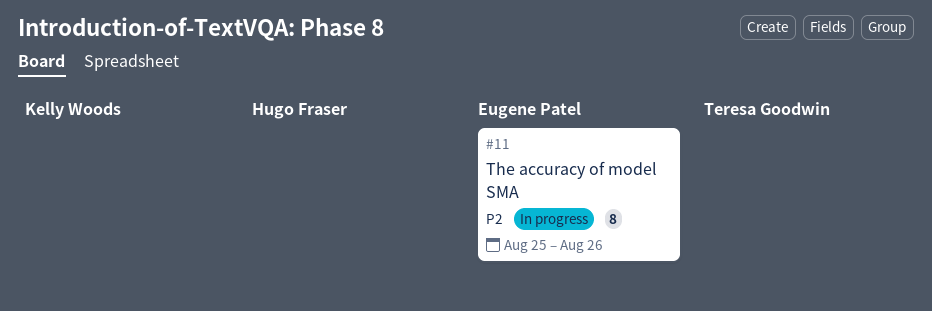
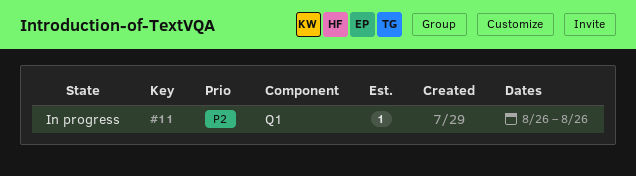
#11, estimate: 8 -> 1
#11, start: Aug 25 -> Aug 26

